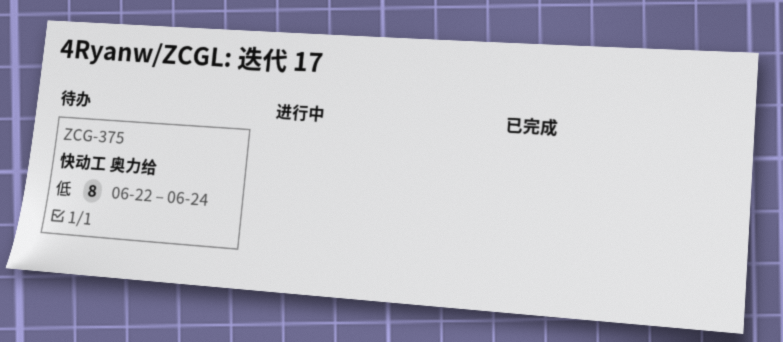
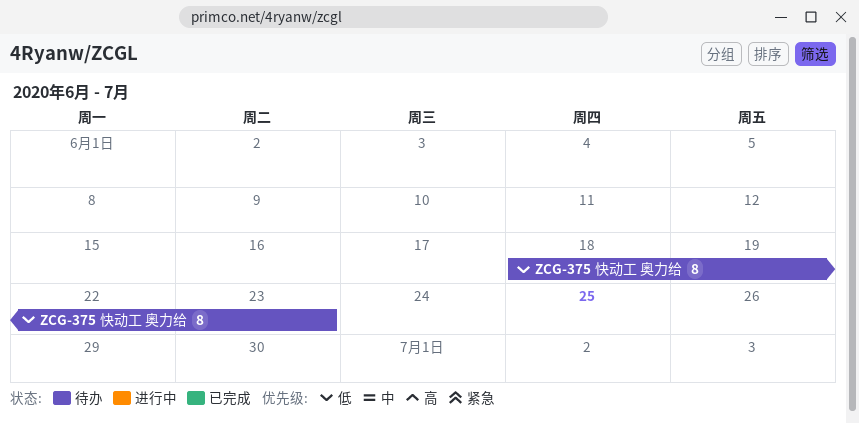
ZCG-375, start: Jun 22 -> Jun 18
ZCG-375, due: Jun 24 -> Jun 23

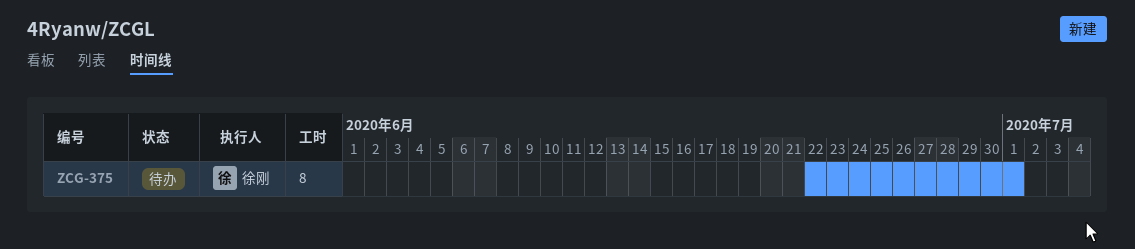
ZCG-375, start: Jun 18 -> Jun 22
ZCG-375, due: Jun 23 -> Jul 1

